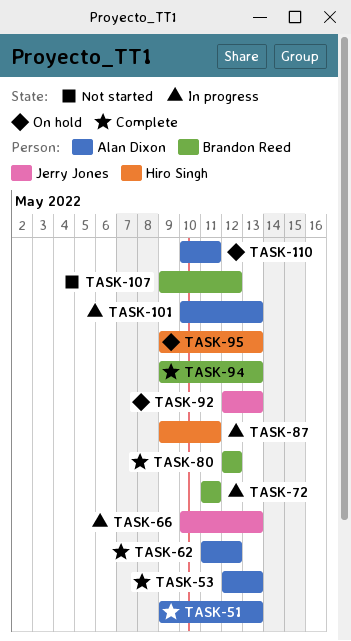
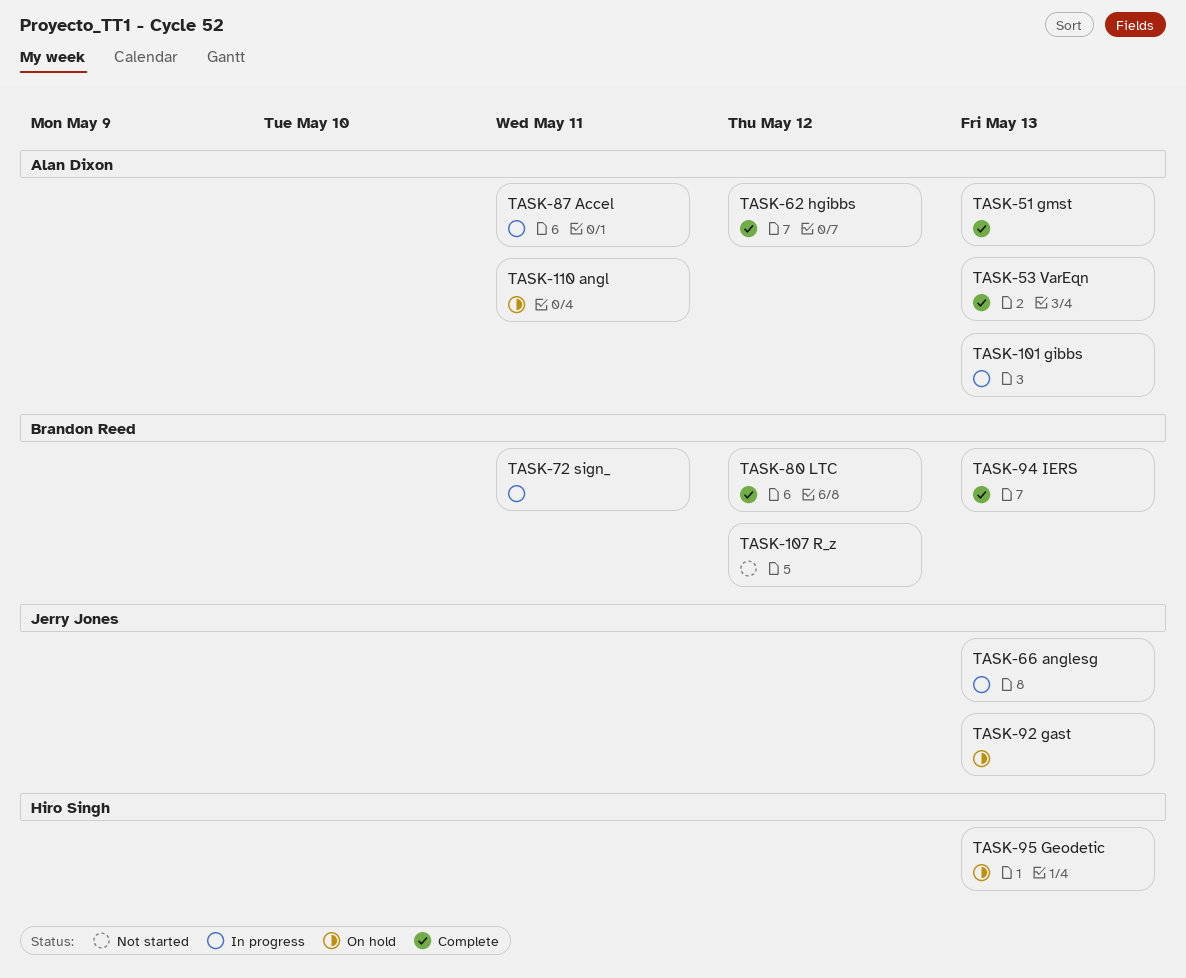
TASK-87, owner: Hiro Singh -> Alan Dixon

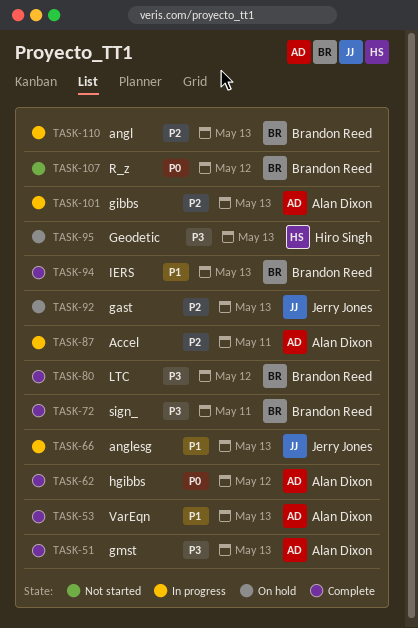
TASK-72, status: In progress -> Complete
TASK-110, status: On hold -> In progress
TASK-110, owner: Alan Dixon -> Brandon Reed
TASK-110, due: May 11 -> May 13

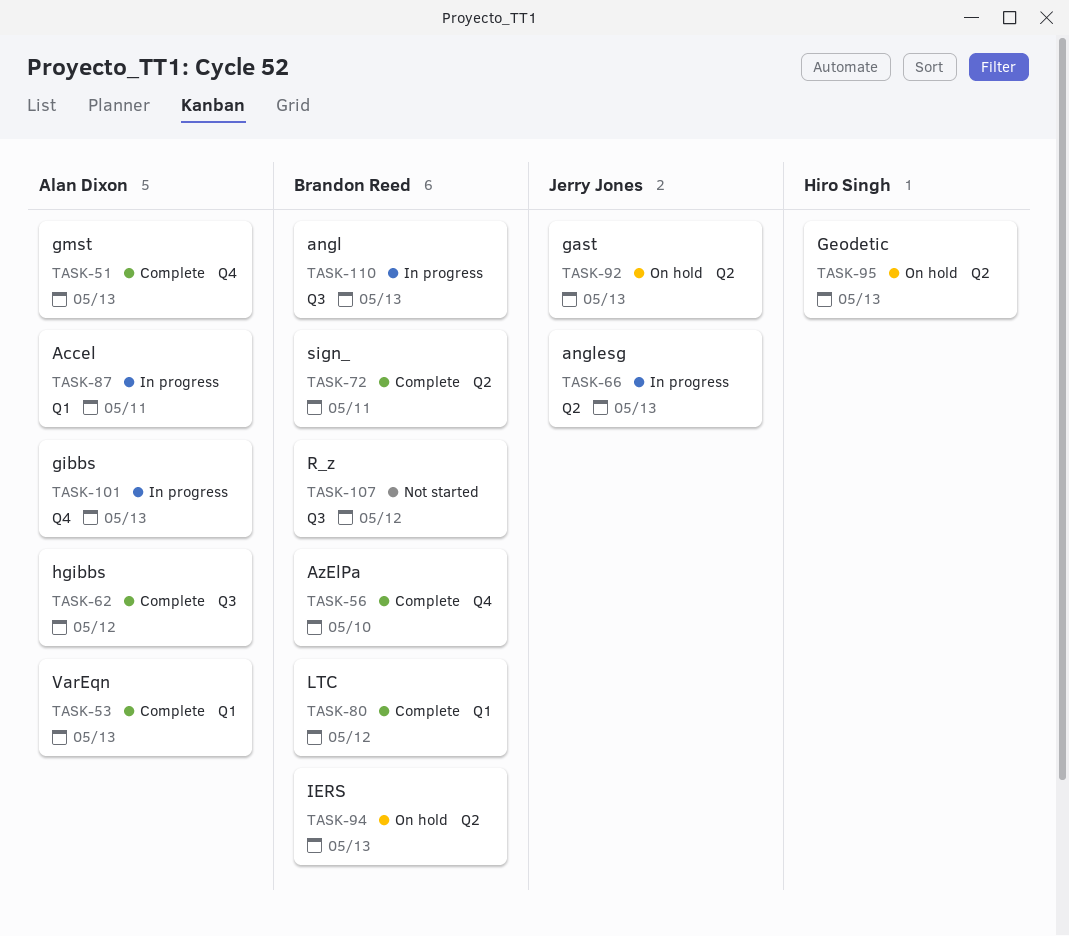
TASK-56: none -> present
TASK-94, status: Complete -> On hold

